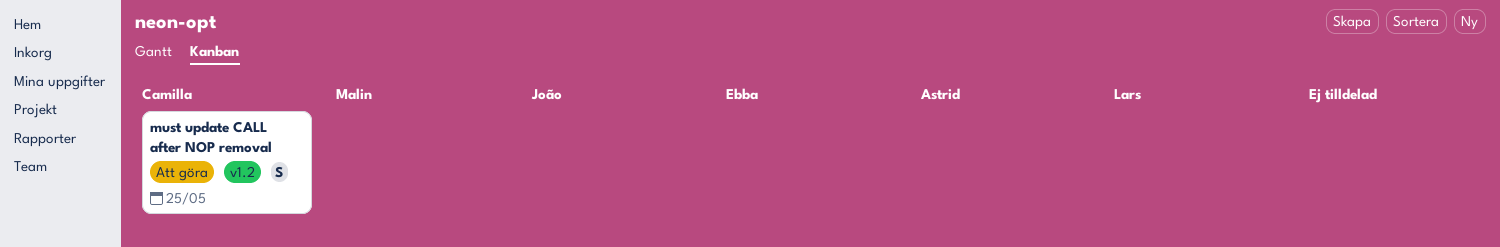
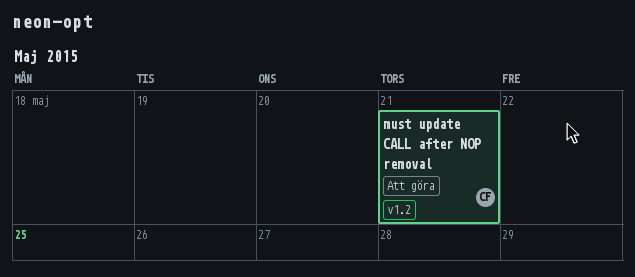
must update CALL after NOP removal, due: May 25 -> May 21

